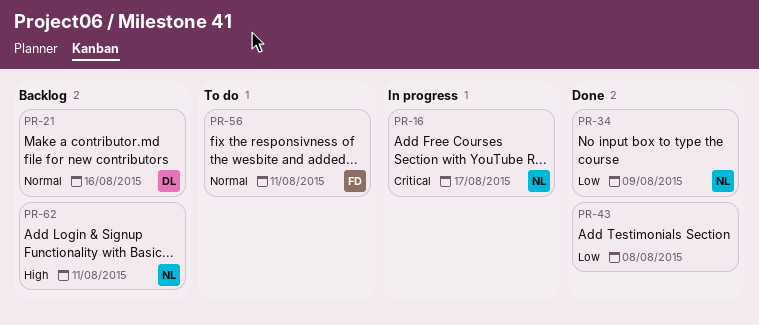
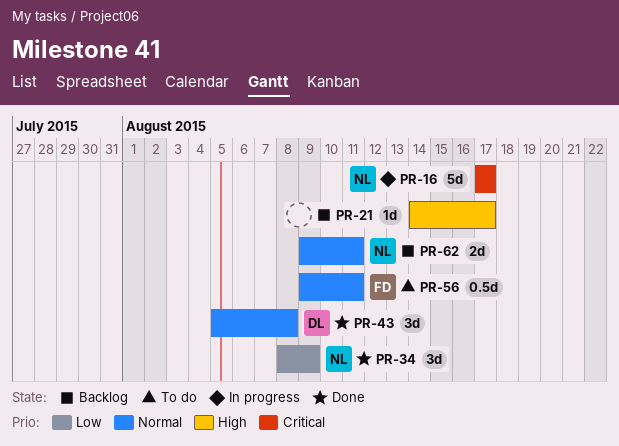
PR-21, owner: DL -> none
PR-21, priority: Normal -> High
PR-21, due: Aug 16 -> Aug 17
PR-43, owner: none -> DL
PR-43, priority: Low -> Normal
PR-62, priority: High -> Normal

